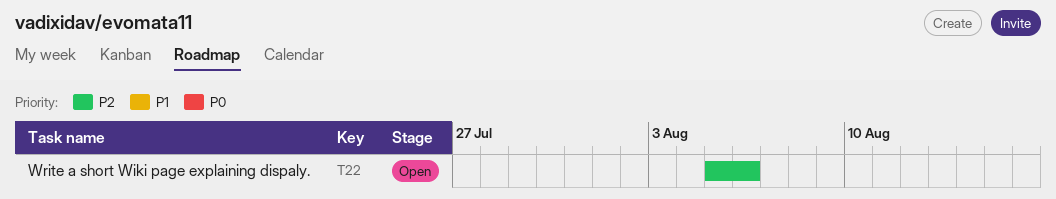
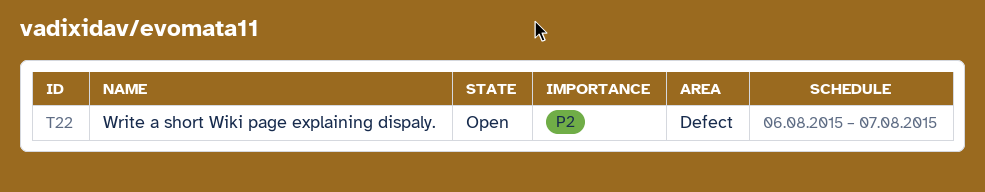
T22, start: Aug 5 -> Aug 6
T22, due: Aug 6 -> Aug 7

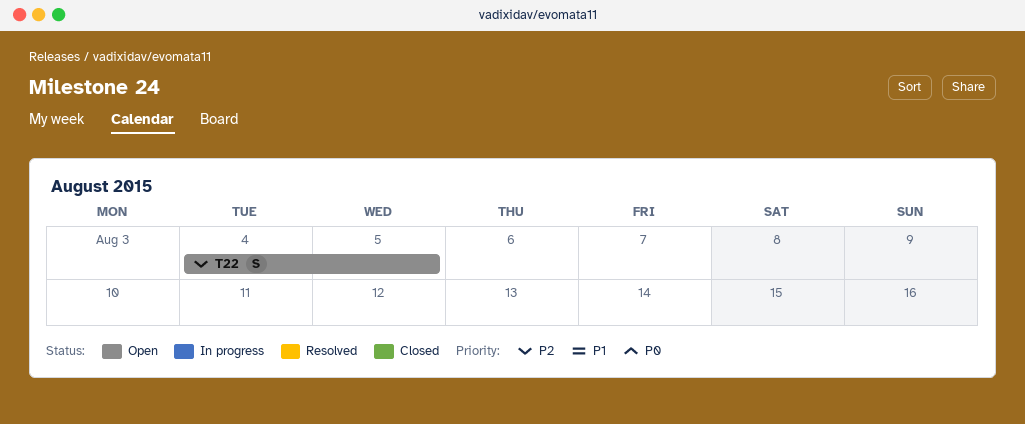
T22, start: Aug 6 -> Aug 4
T22, due: Aug 7 -> Aug 5

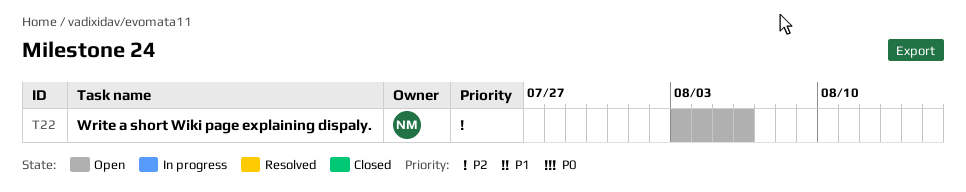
T22, start: Aug 4 -> Aug 3
T22, due: Aug 5 -> Aug 6

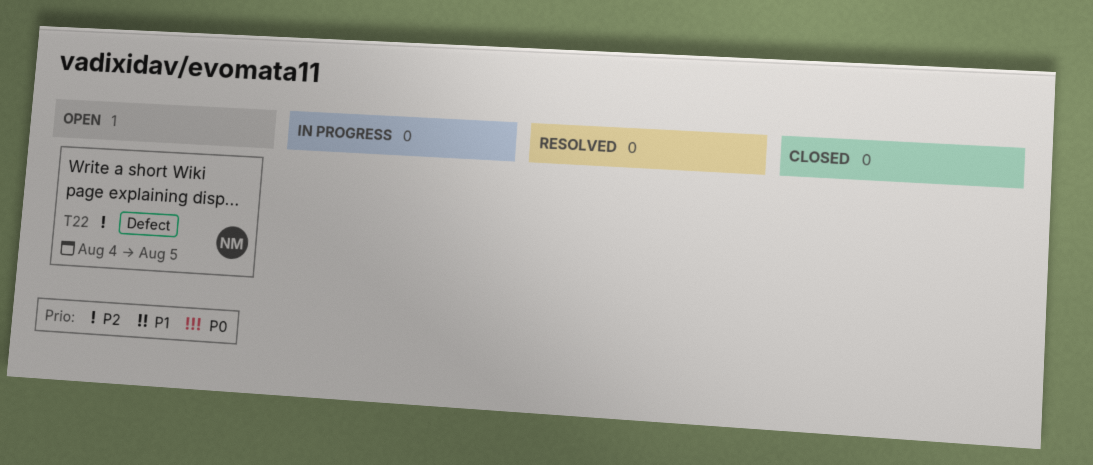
T22, start: Aug 3 -> Aug 4
T22, due: Aug 6 -> Aug 5

